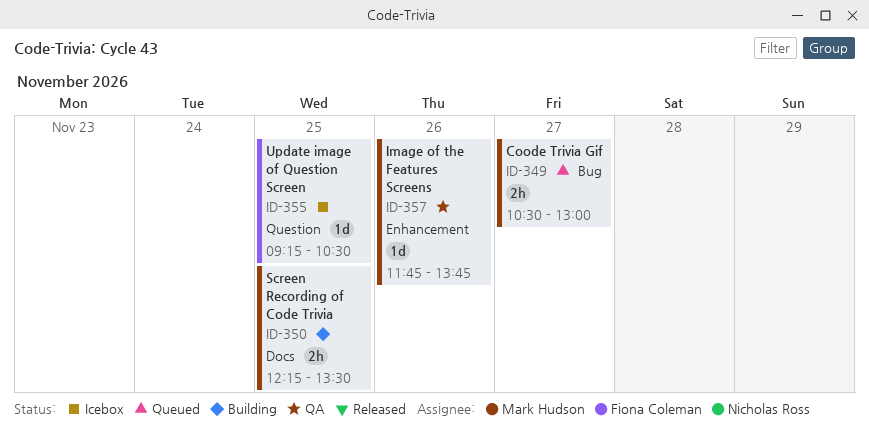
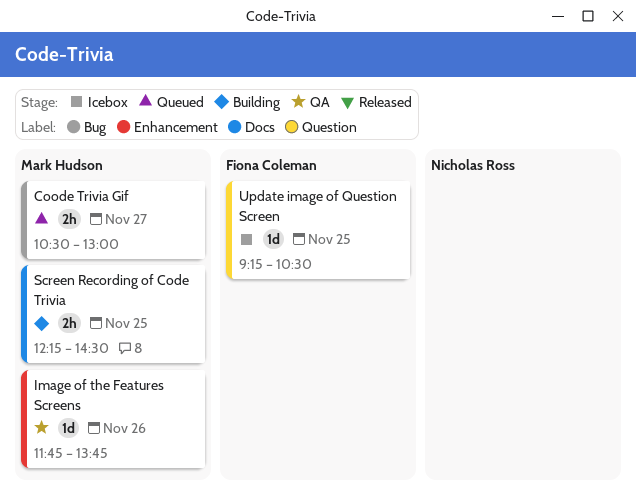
Screen Recording of Code Trivia, ends: 13:30 -> 14:30

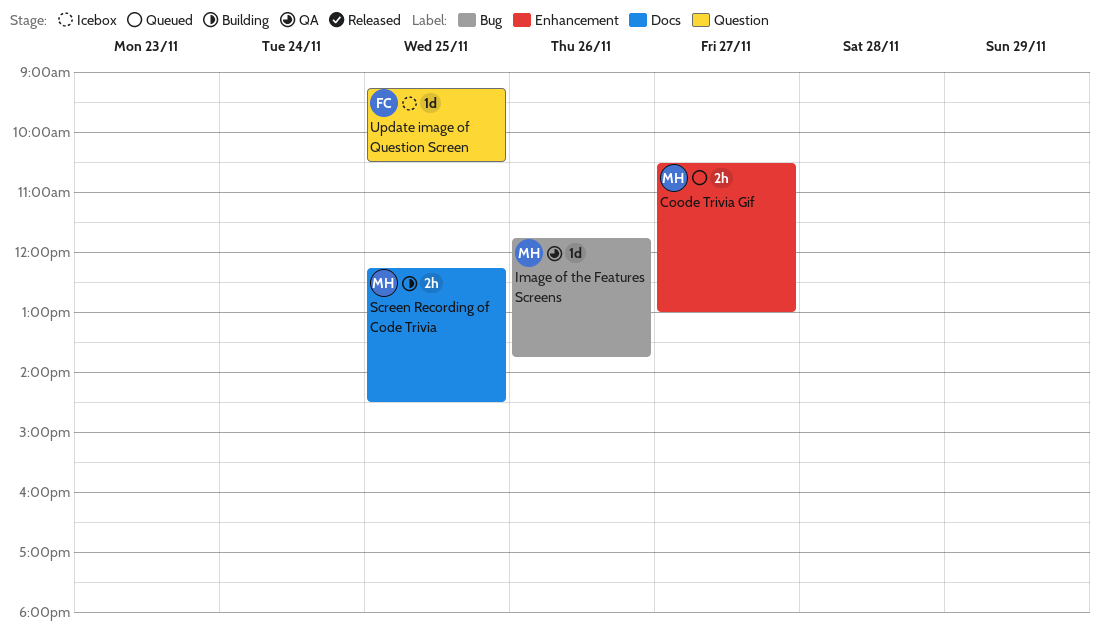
Coode Trivia Gif, label: Bug -> Enhancement
Image of the Features Screens, label: Enhancement -> Bug

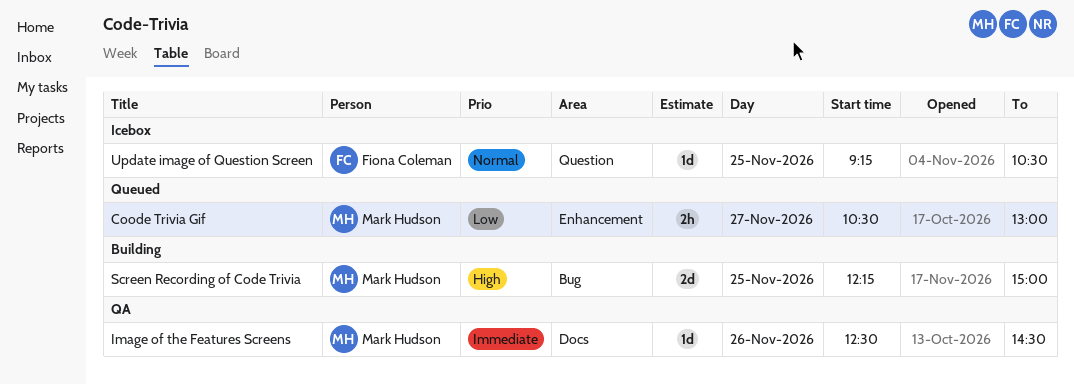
Image of the Features Screens, label: Bug -> Docs
Image of the Features Screens, begins: 11:45 -> 12:30
Image of the Features Screens, ends: 13:45 -> 14:30
Screen Recording of Code Trivia, label: Docs -> Bug
Screen Recording of Code Trivia, estimate: 2h -> 2d
Screen Recording of Code Trivia, ends: 14:30 -> 15:00

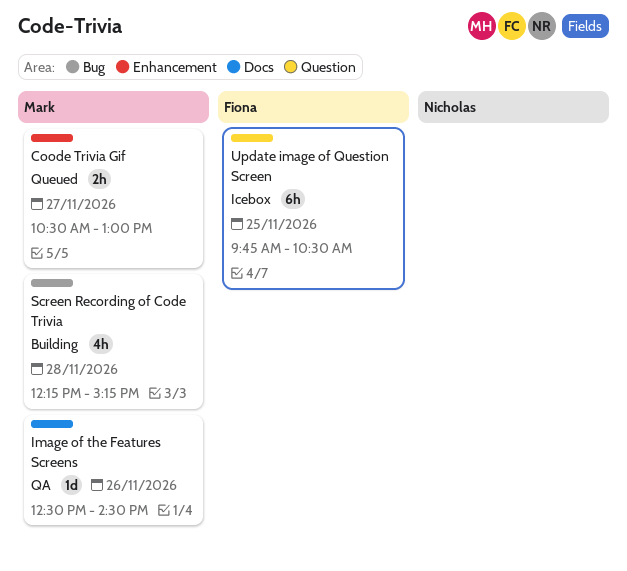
Screen Recording of Code Trivia, estimate: 2d -> 4h
Screen Recording of Code Trivia, day: Nov 25 -> Nov 28
Screen Recording of Code Trivia, ends: 15:00 -> 15:15
Update image of Question Screen, estimate: 1d -> 6h
Update image of Question Screen, begins: 09:15 -> 09:45

